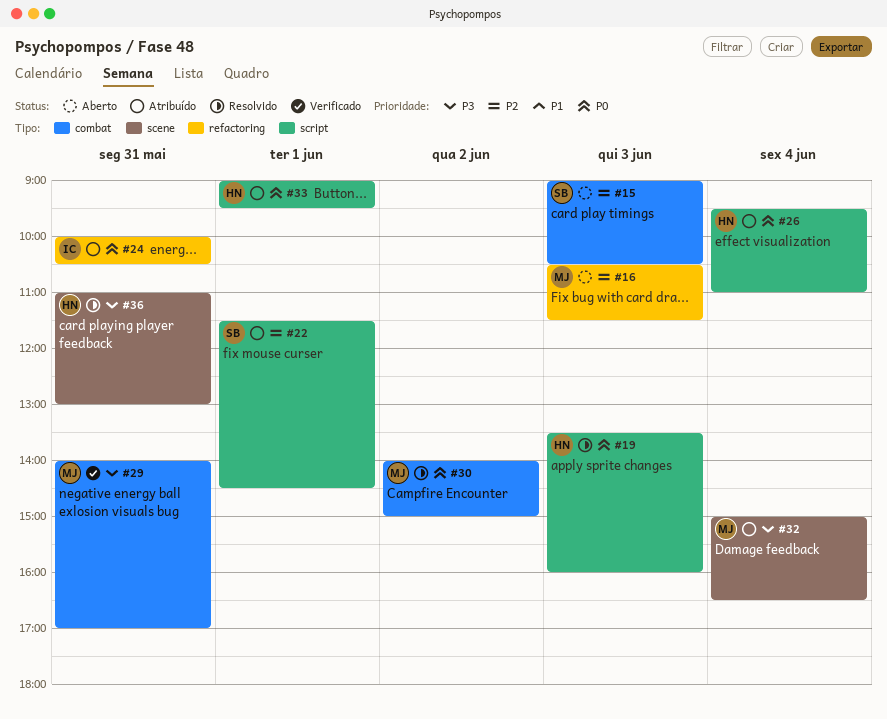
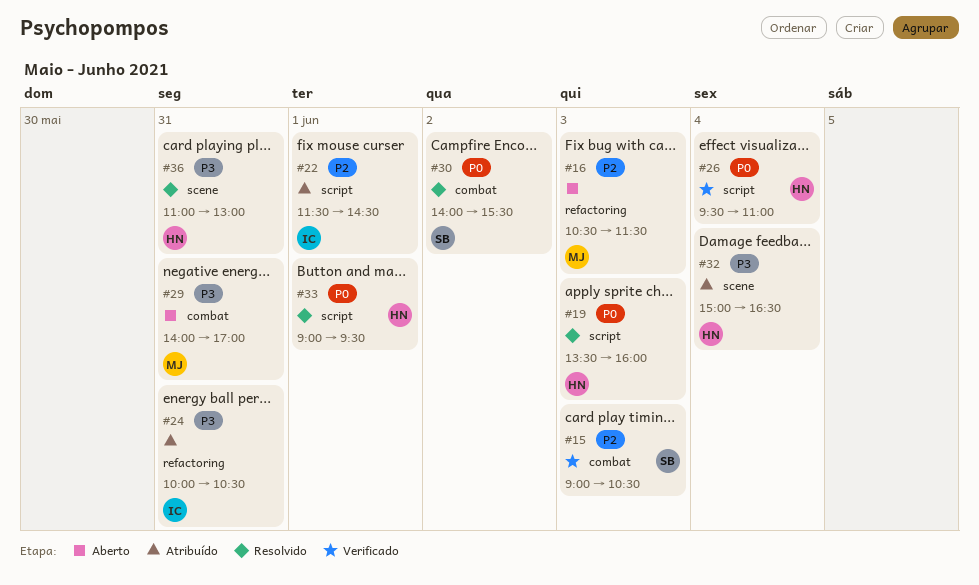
#15, status: Aberto -> Verificado
#22, owner: SB -> IC
#24, priority: P0 -> P3
#26, status: Atribuído -> Verificado
#29, status: Verificado -> Aberto
#30, owner: MJ -> SB
#30, ends: 15:00 -> 15:30
#32, owner: MJ -> HN
#33, status: Atribuído -> Resolvido

